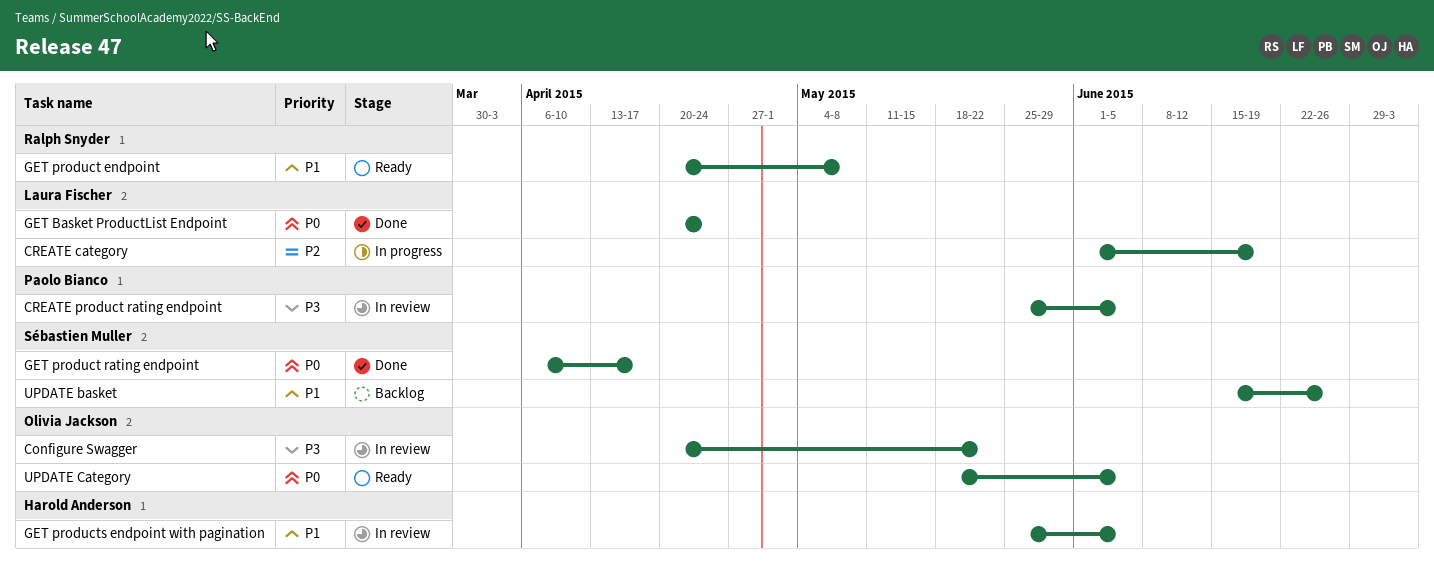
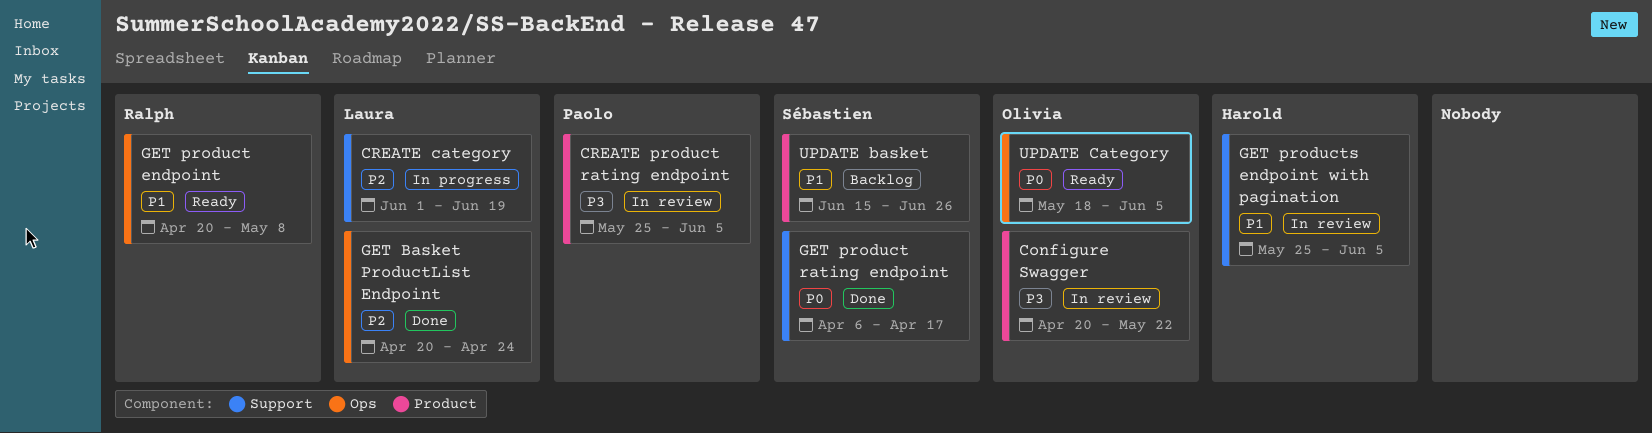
GET Basket ProductList Endpoint, priority: P0 -> P2

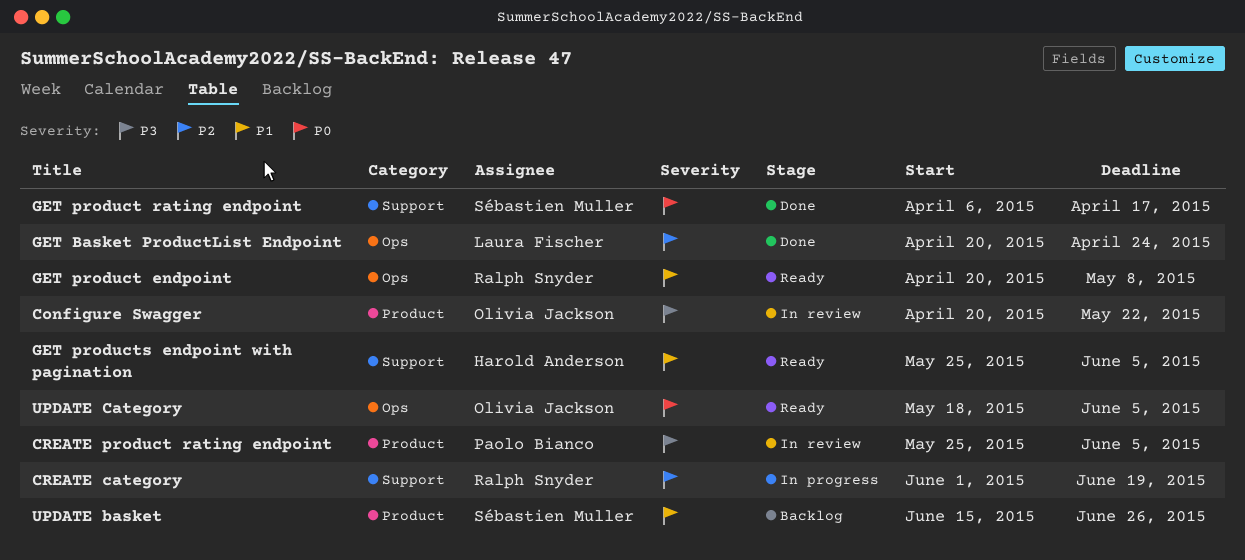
CREATE category, owner: Laura Fischer -> Ralph Snyder
GET products endpoint with pagination, status: In review -> Ready

